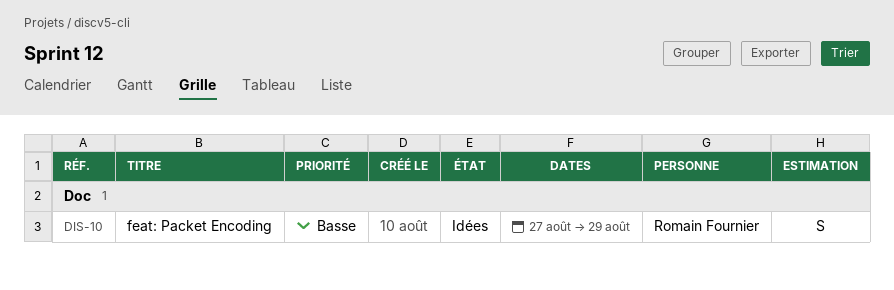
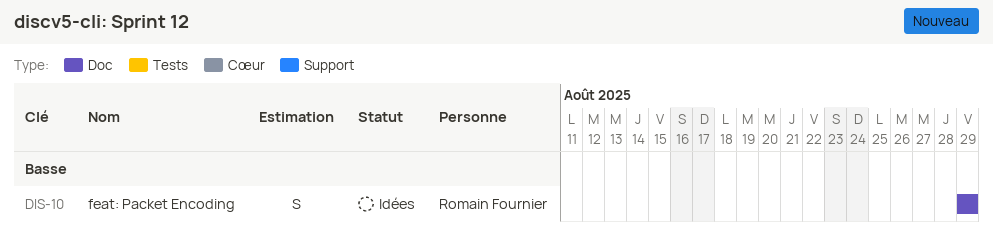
DIS-10, start: Aug 27 -> Aug 29

